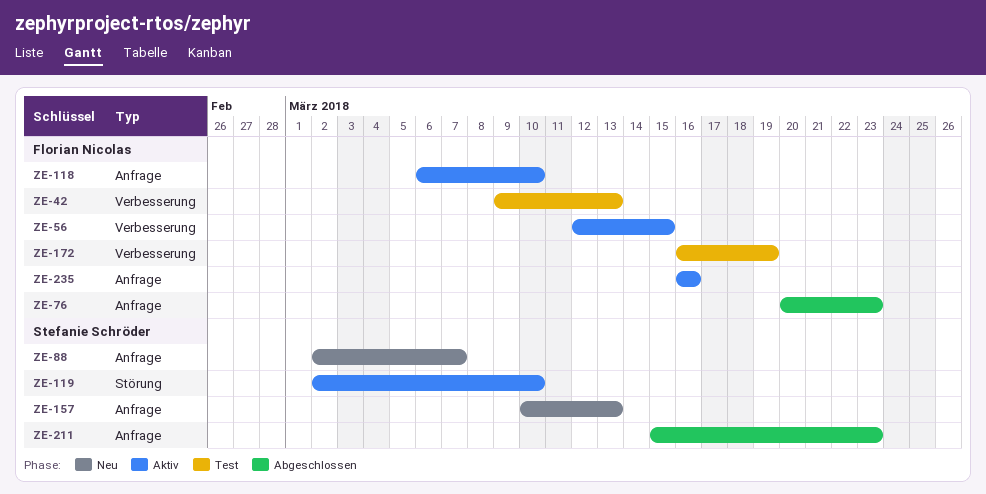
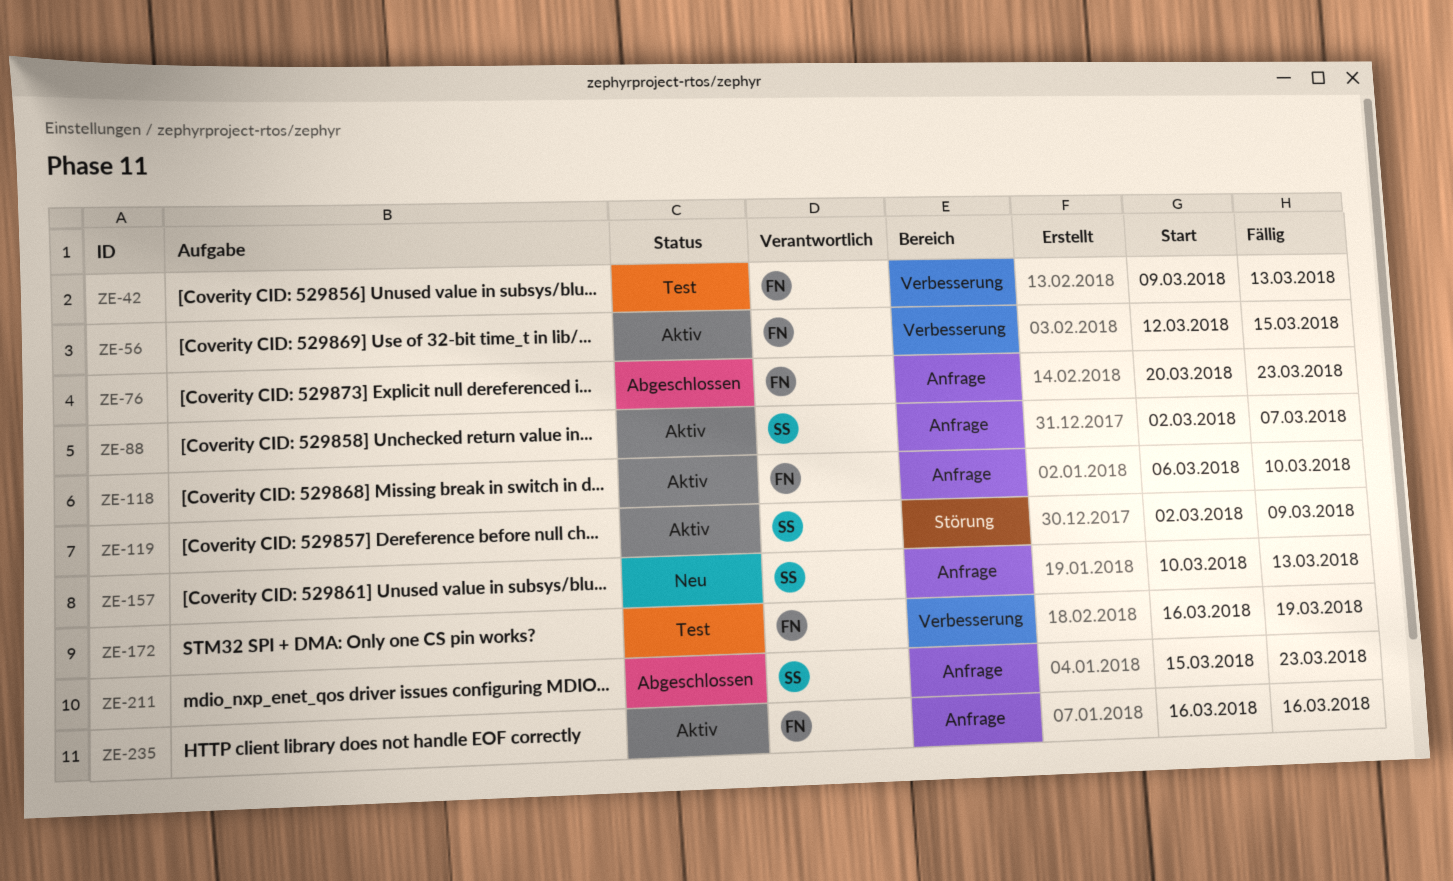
ZE-88, status: Neu -> Aktiv
ZE-119, due: Mar 10 -> Mar 9

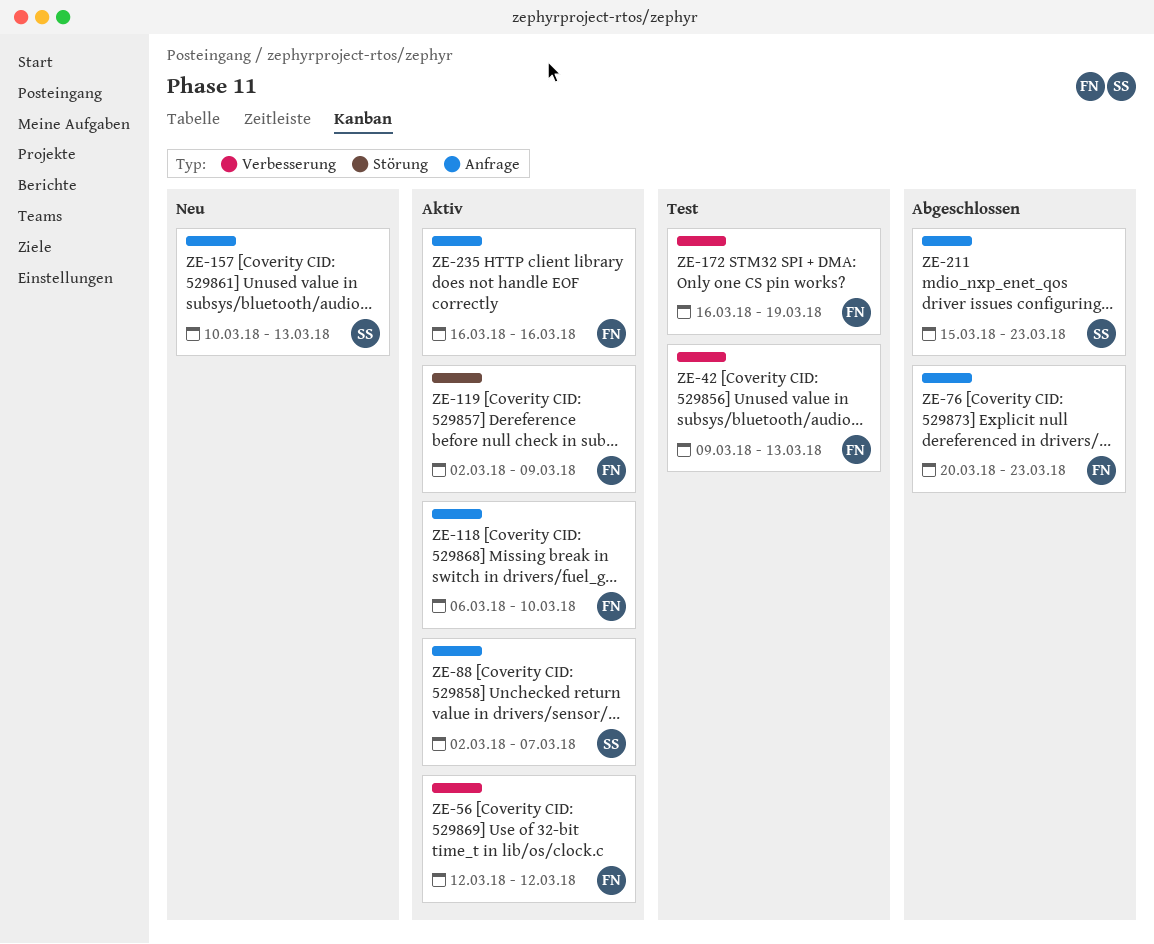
ZE-56, due: Mar 15 -> Mar 12
ZE-119, owner: SS -> FN

